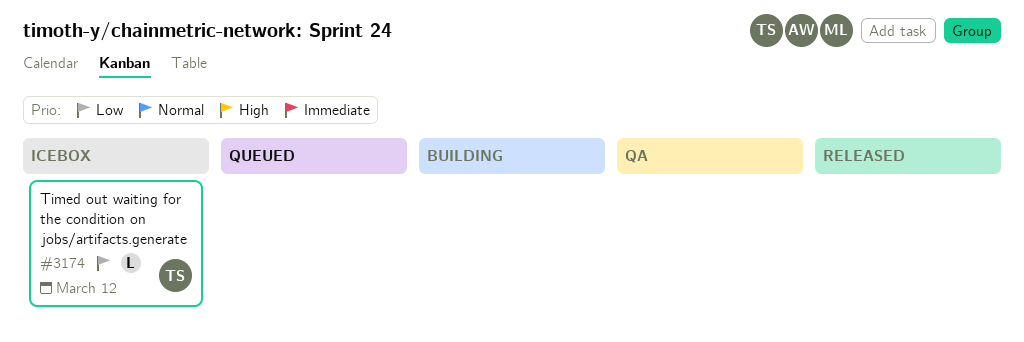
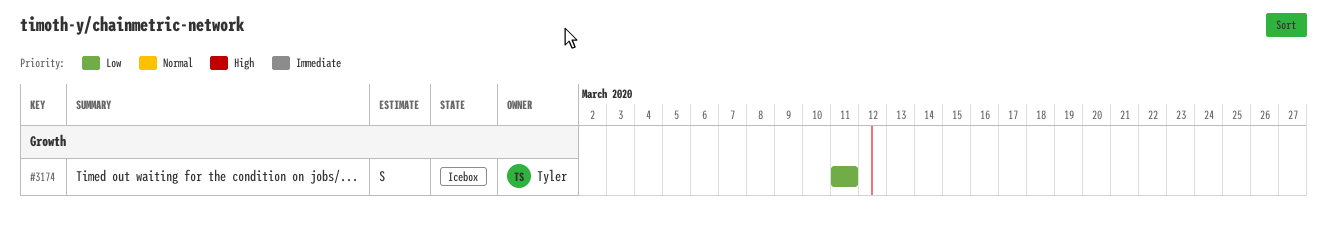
#3174, estimate: L -> S
#3174, due: Mar 12 -> Mar 11

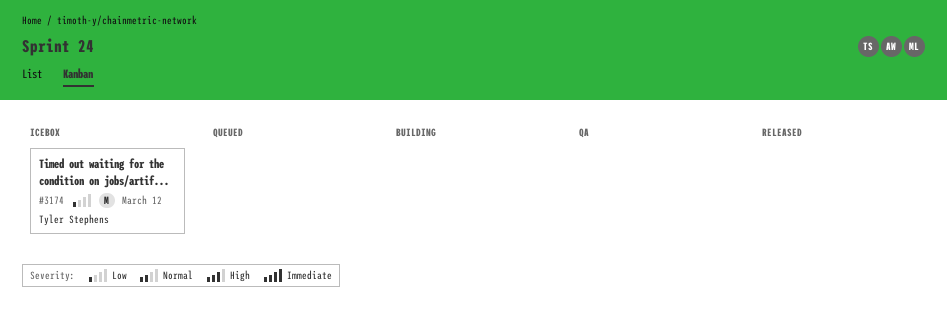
#3174, estimate: S -> M
#3174, due: Mar 11 -> Mar 12

